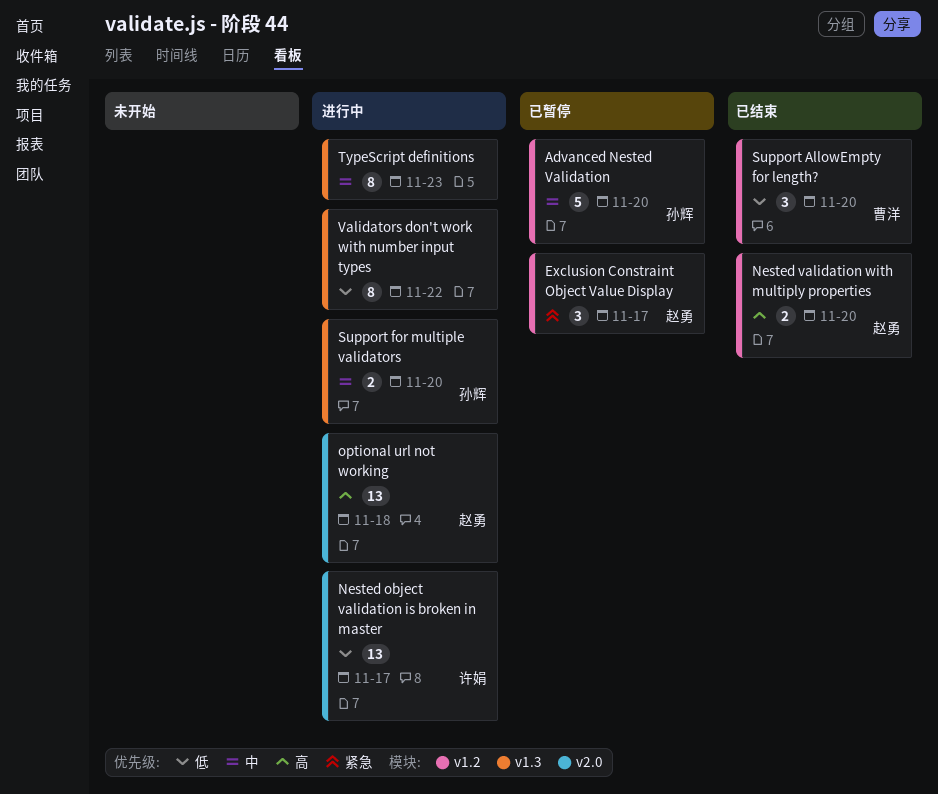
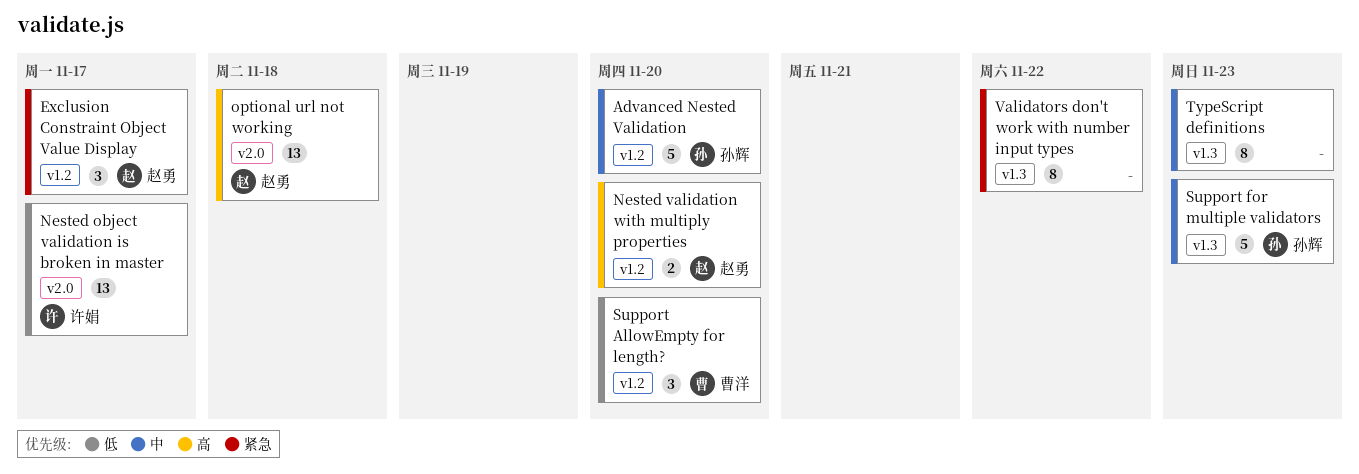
Support for multiple validators, estimate: 2 -> 5
Support for multiple validators, due: Nov 20 -> Nov 23
Validators don't work with number input types, priority: 低 -> 紧急

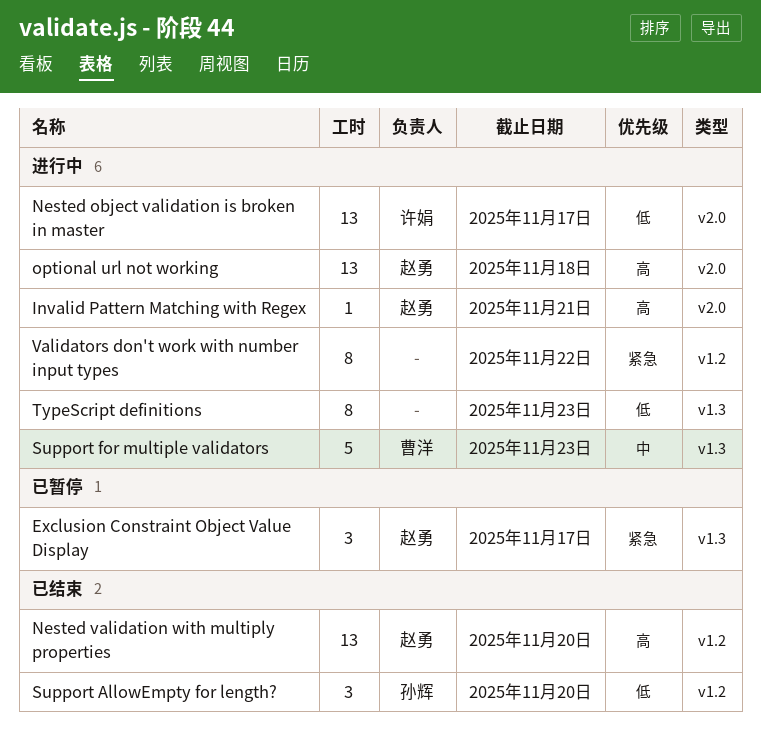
Advanced Nested Validation: present -> none
Exclusion Constraint Object Value Display, label: v1.2 -> v1.3
Invalid Pattern Matching with Regex: none -> present
Nested validation with multiply properties, estimate: 2 -> 13
Support AllowEmpty for length?, owner: 曹洋 -> 孙辉
Support for multiple validators, owner: 孙辉 -> 曹洋
TypeScript definitions, priority: 中 -> 低
Validators don't work with number input types, label: v1.3 -> v1.2

